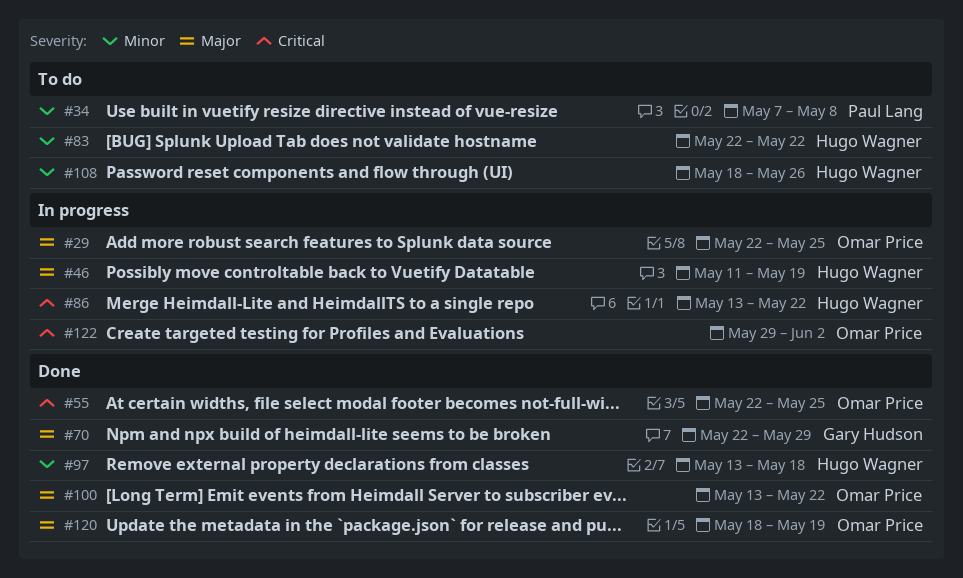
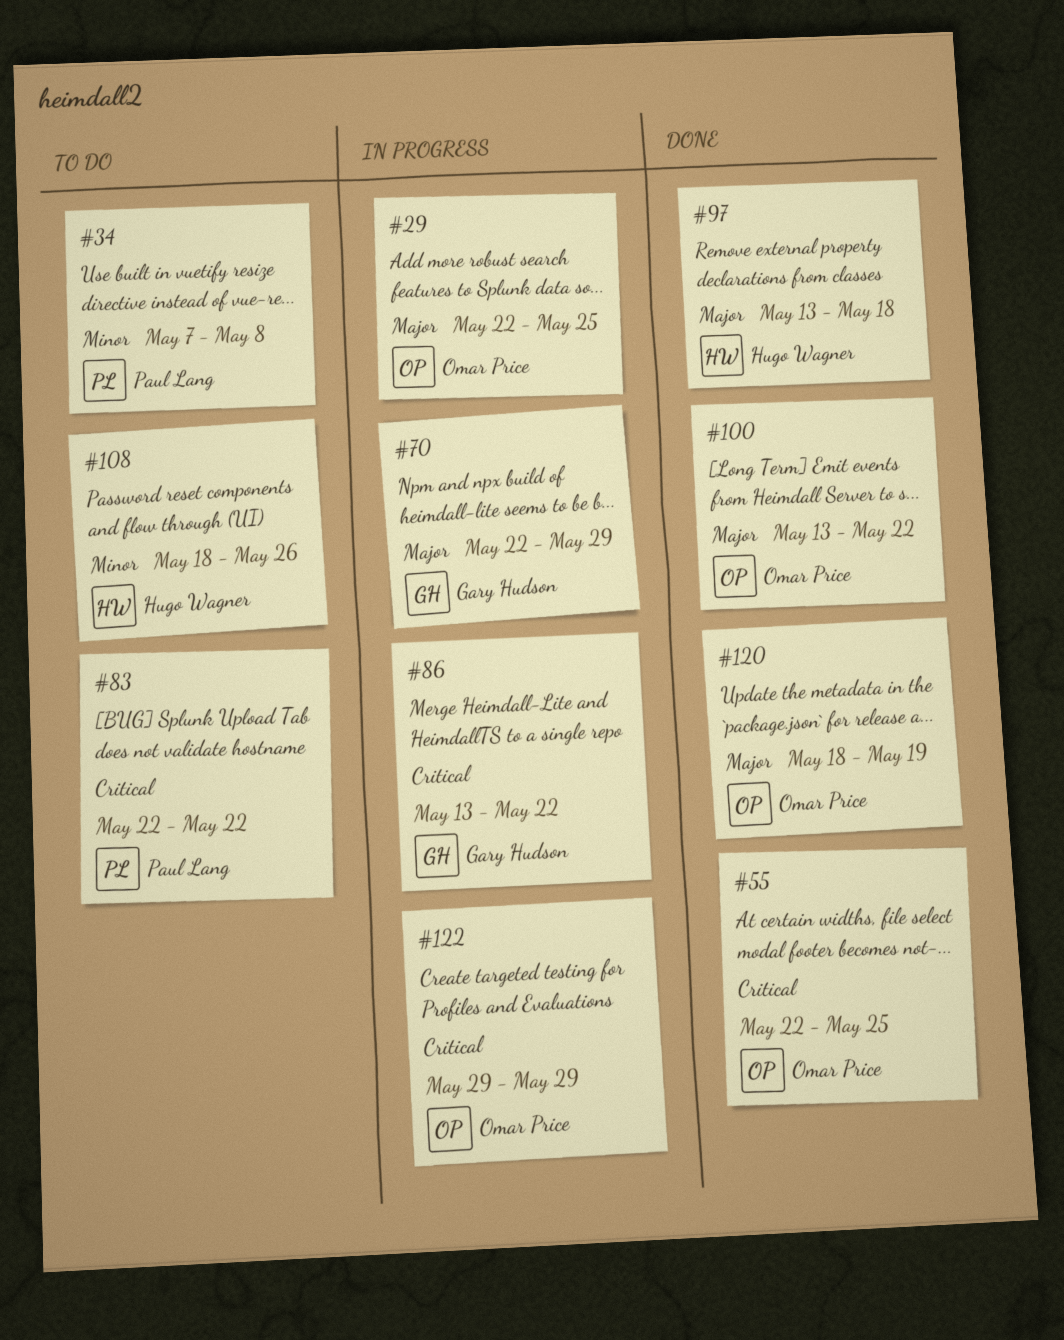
#46: present -> none
#70, status: Done -> In progress
#83, owner: Hugo Wagner -> Paul Lang
#83, priority: Minor -> Critical
#86, owner: Hugo Wagner -> Gary Hudson
#97, priority: Minor -> Major
#122, due: Jun 2 -> May 29

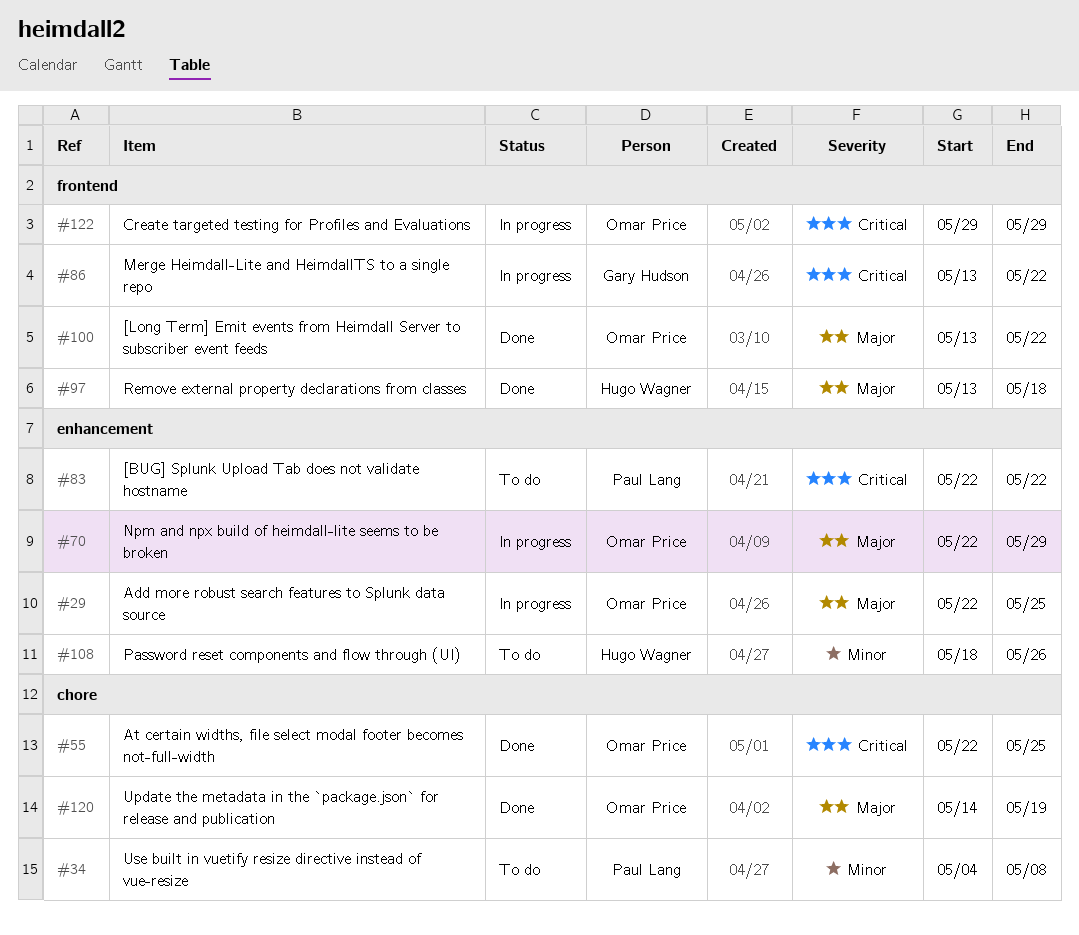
#34, start: May 7 -> May 4
#70, owner: Gary Hudson -> Omar Price
#120, start: May 18 -> May 14

